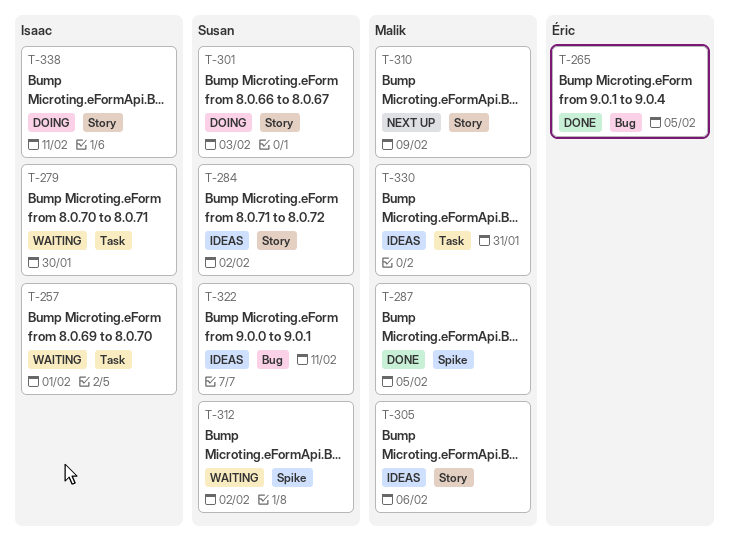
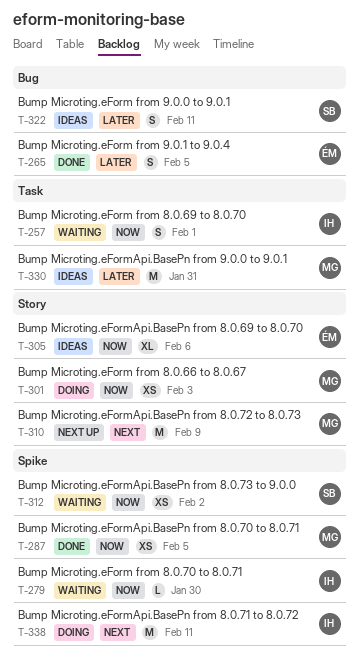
T-279, label: Task -> Spike
T-284: present -> none
T-301, owner: Susan -> Malik
T-305, owner: Malik -> Éric
T-338, label: Story -> Spike

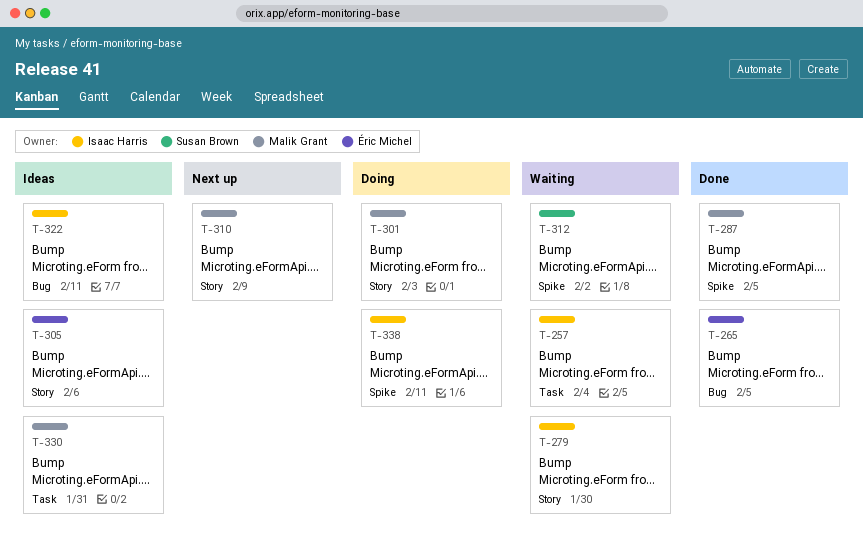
T-257, due: Feb 1 -> Feb 4
T-279, label: Spike -> Story
T-322, owner: Susan Brown -> Isaac Harris

